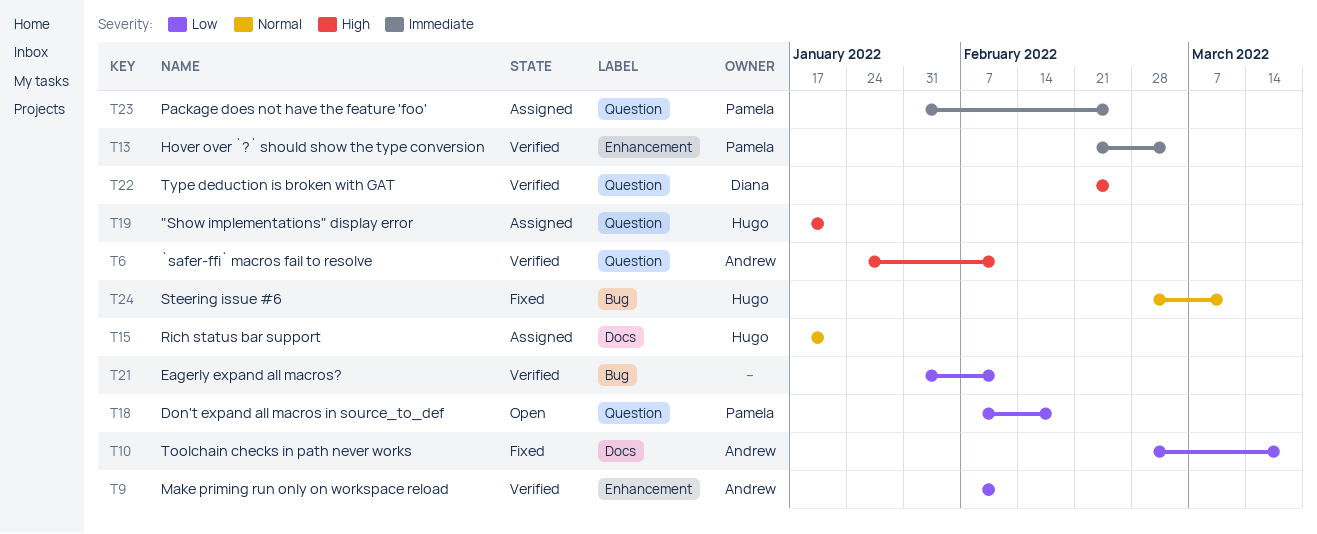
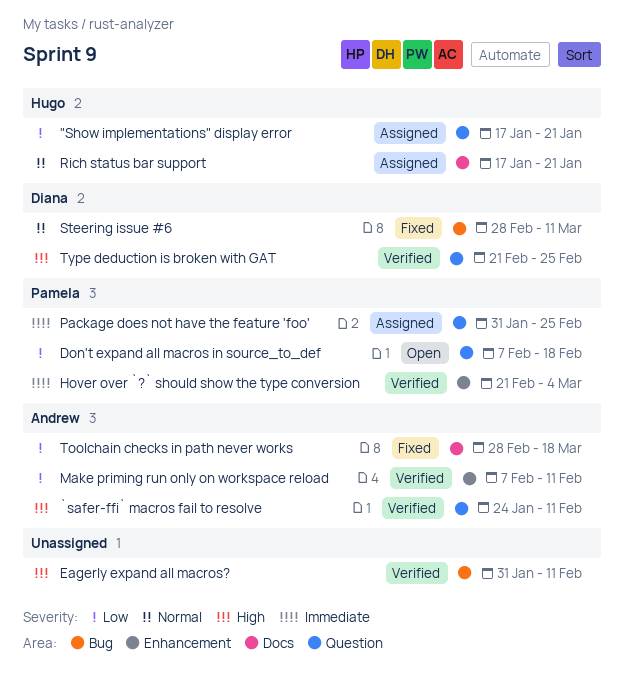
"Show implementations" display error, priority: High -> Low
Eagerly expand all macros?, priority: Low -> High
Steering issue #6, owner: Hugo -> Diana

